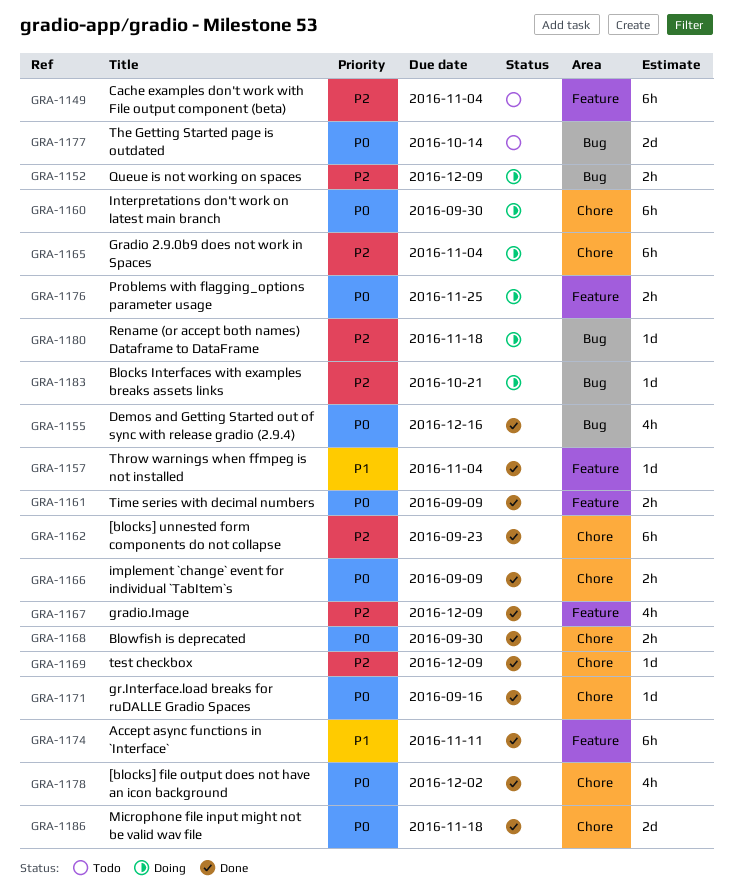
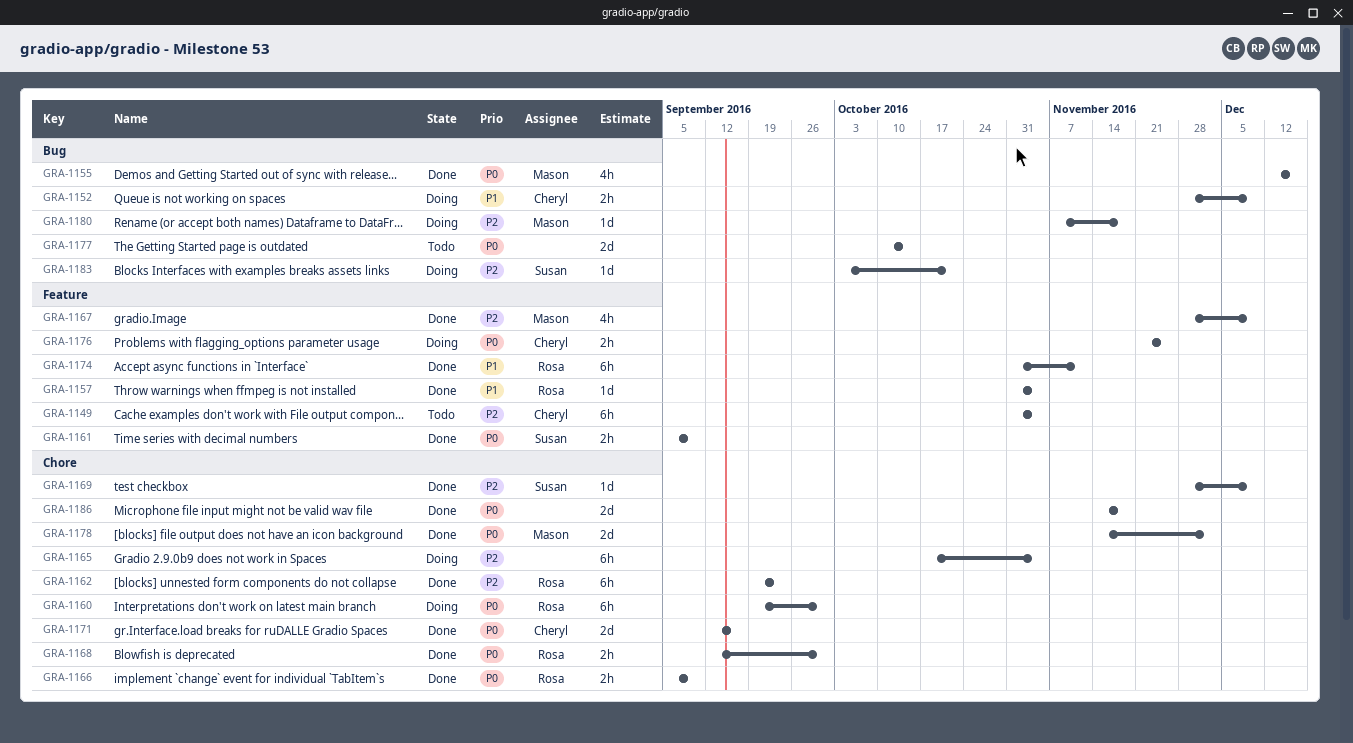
GRA-1152, priority: P2 -> P1
GRA-1171, estimate: 1d -> 2d
GRA-1178, estimate: 4h -> 2d

